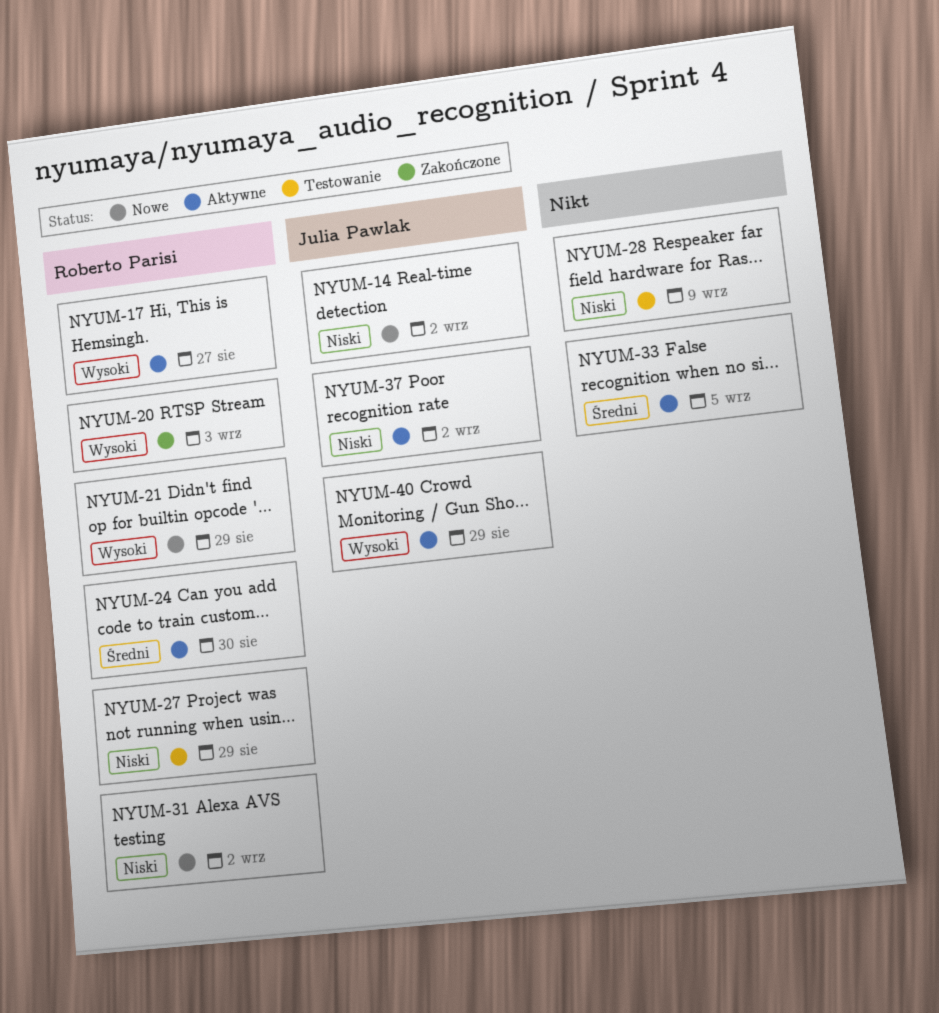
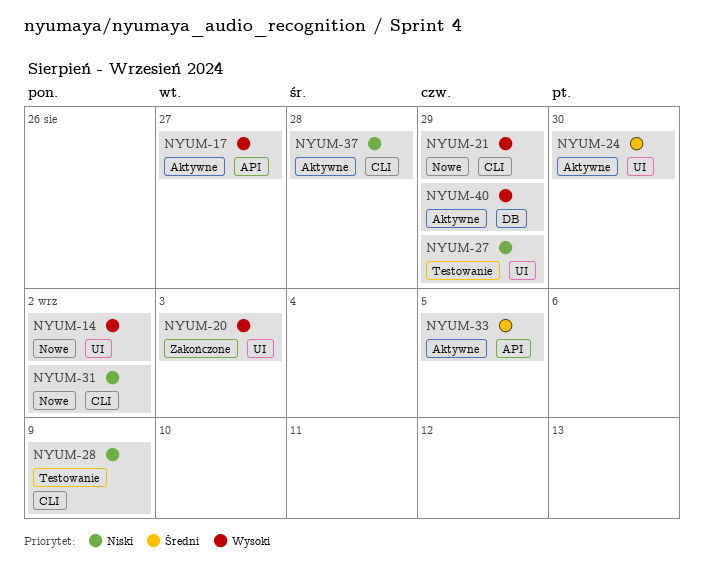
NYUM-14, priority: Niski -> Wysoki
NYUM-37, due: Sep 2 -> Aug 28

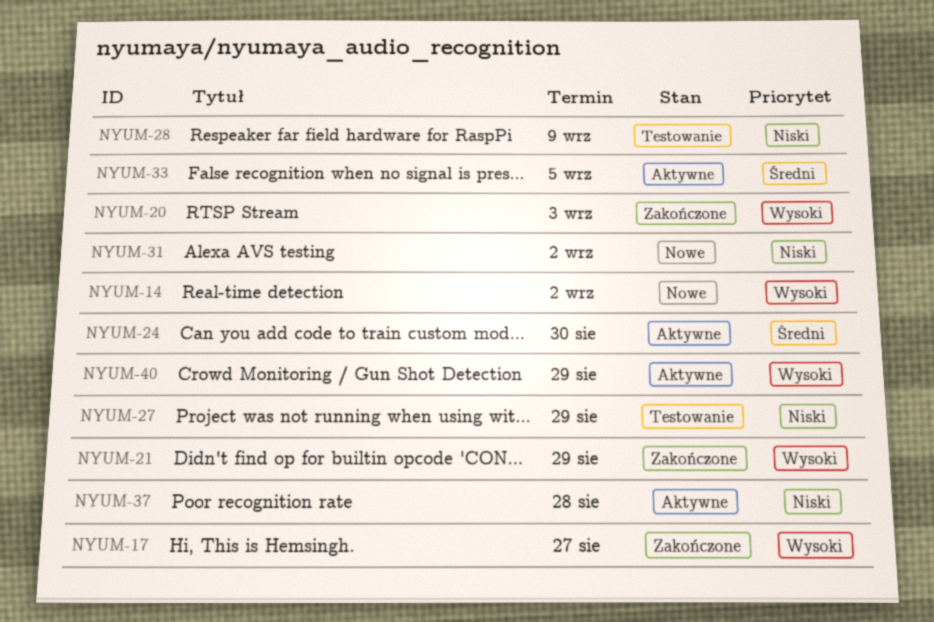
NYUM-17, status: Aktywne -> Zakończone
NYUM-21, status: Nowe -> Zakończone

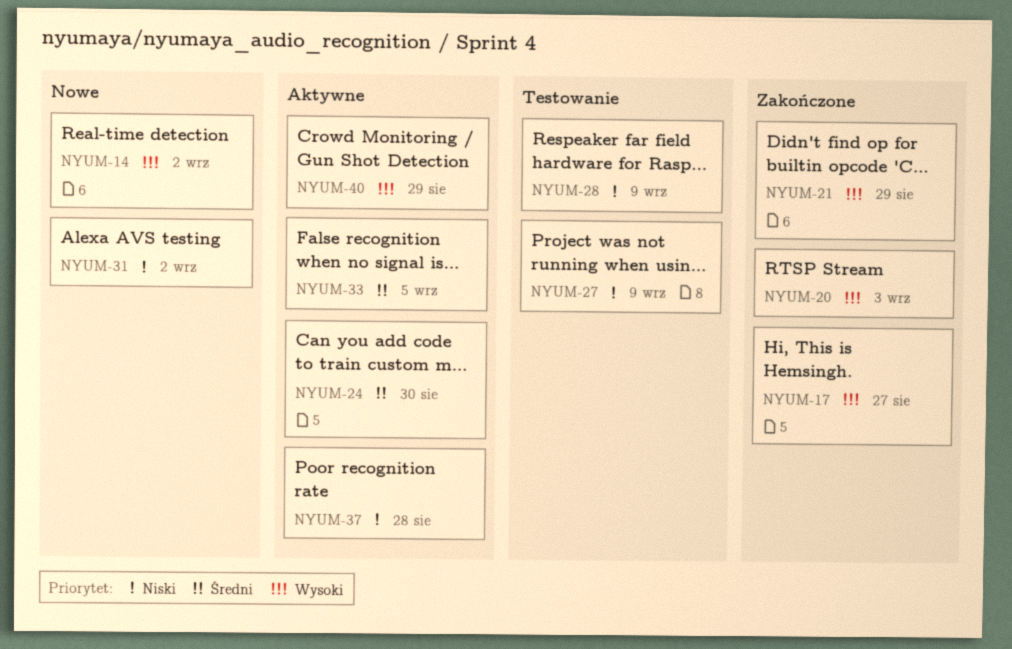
NYUM-27, due: Aug 29 -> Sep 9

